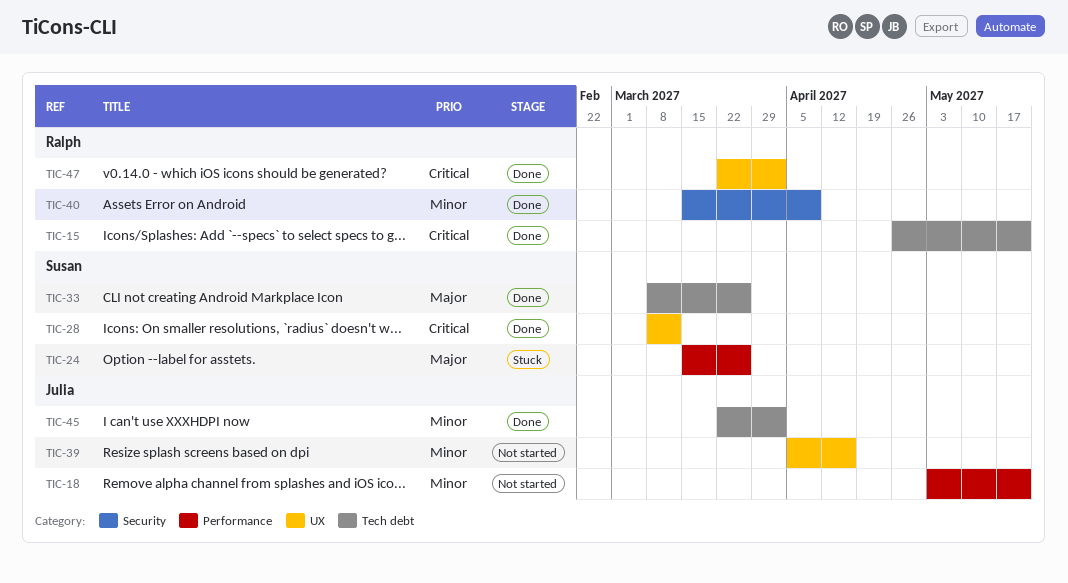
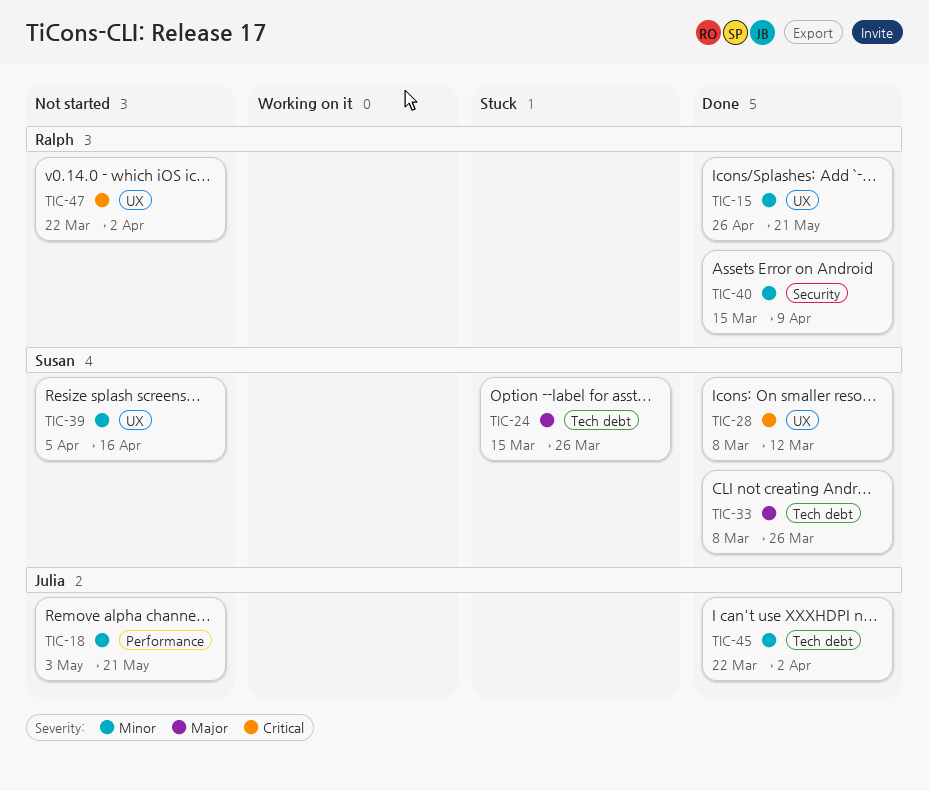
TIC-15, priority: Critical -> Minor
TIC-15, label: Tech debt -> UX
TIC-24, label: Performance -> Tech debt
TIC-39, owner: Julia -> Susan
TIC-47, status: Done -> Not started

